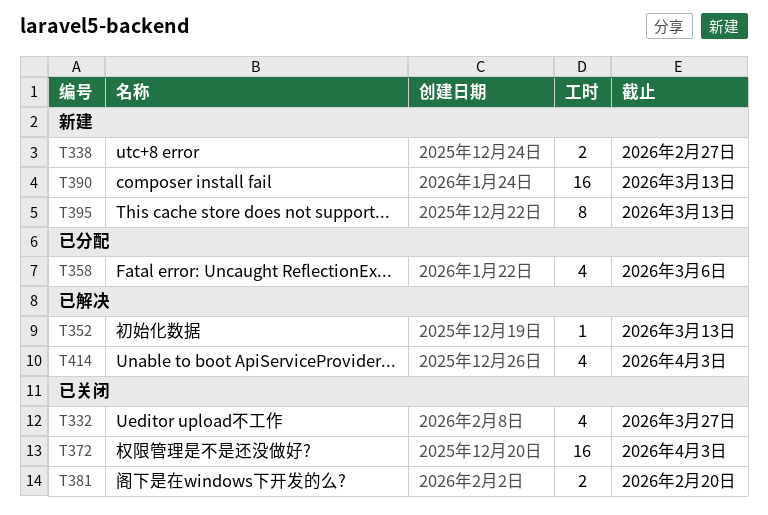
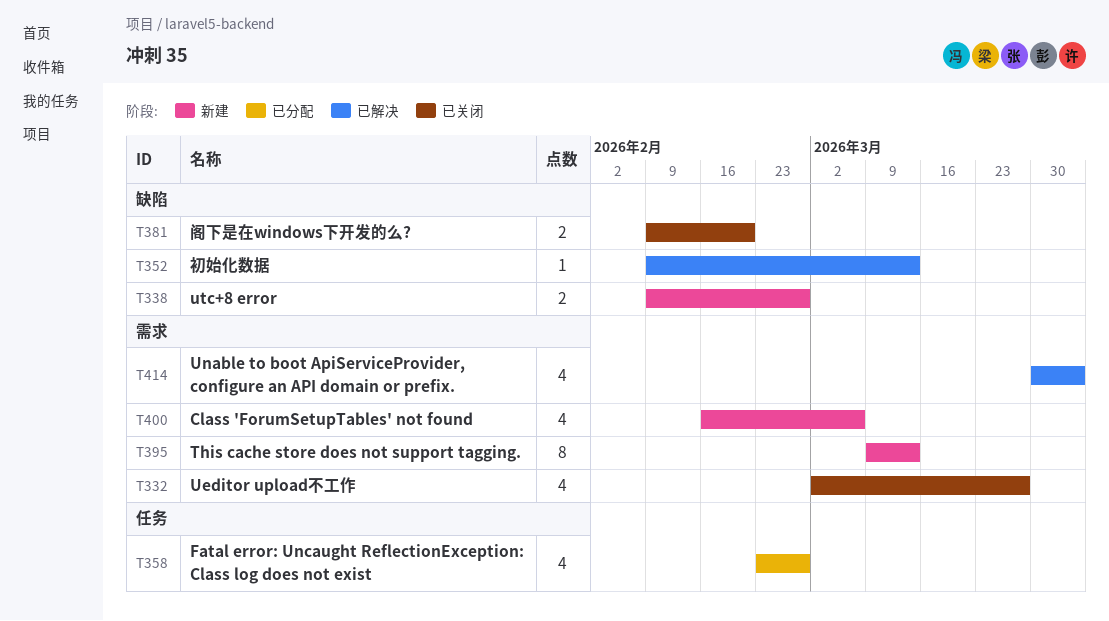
T358, due: Mar 6 -> Feb 27
T372: present -> none
T390: present -> none
T400: none -> present

